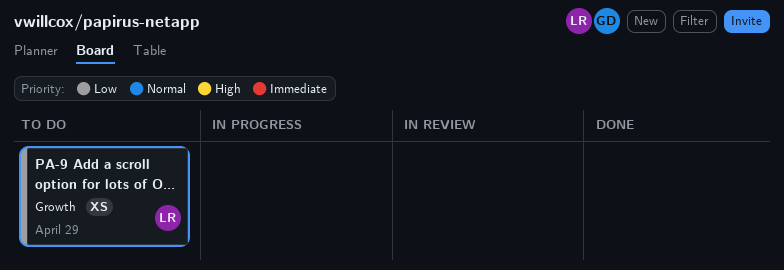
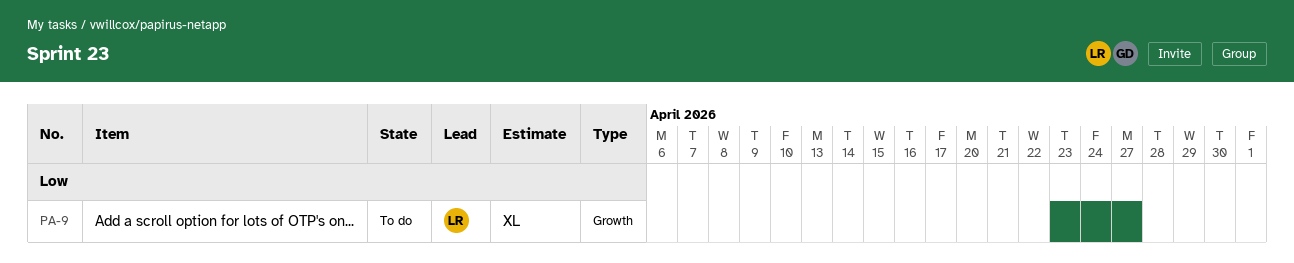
PA-9, estimate: XS -> XL
PA-9, due: Apr 29 -> Apr 27

